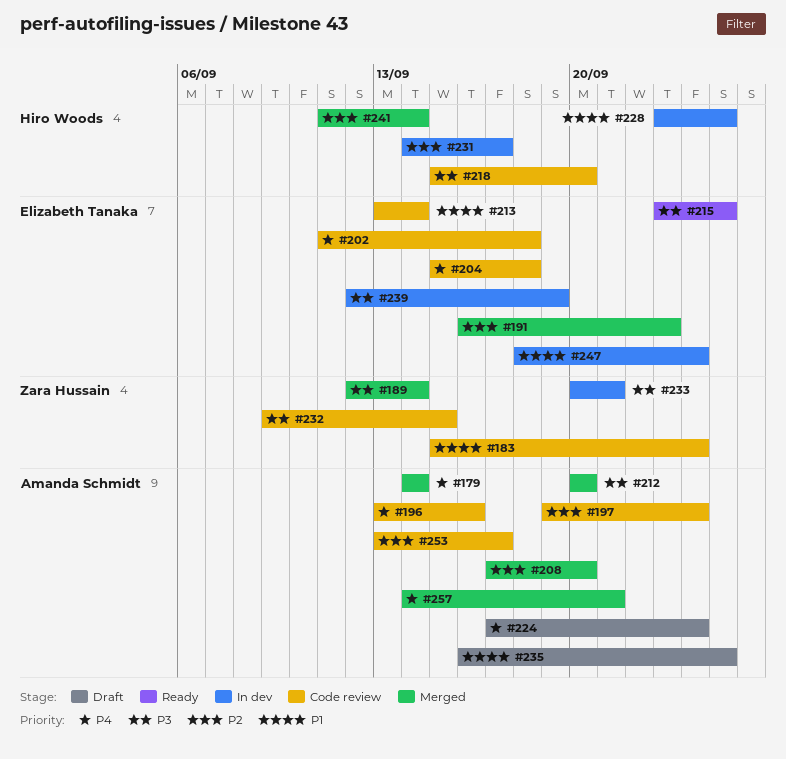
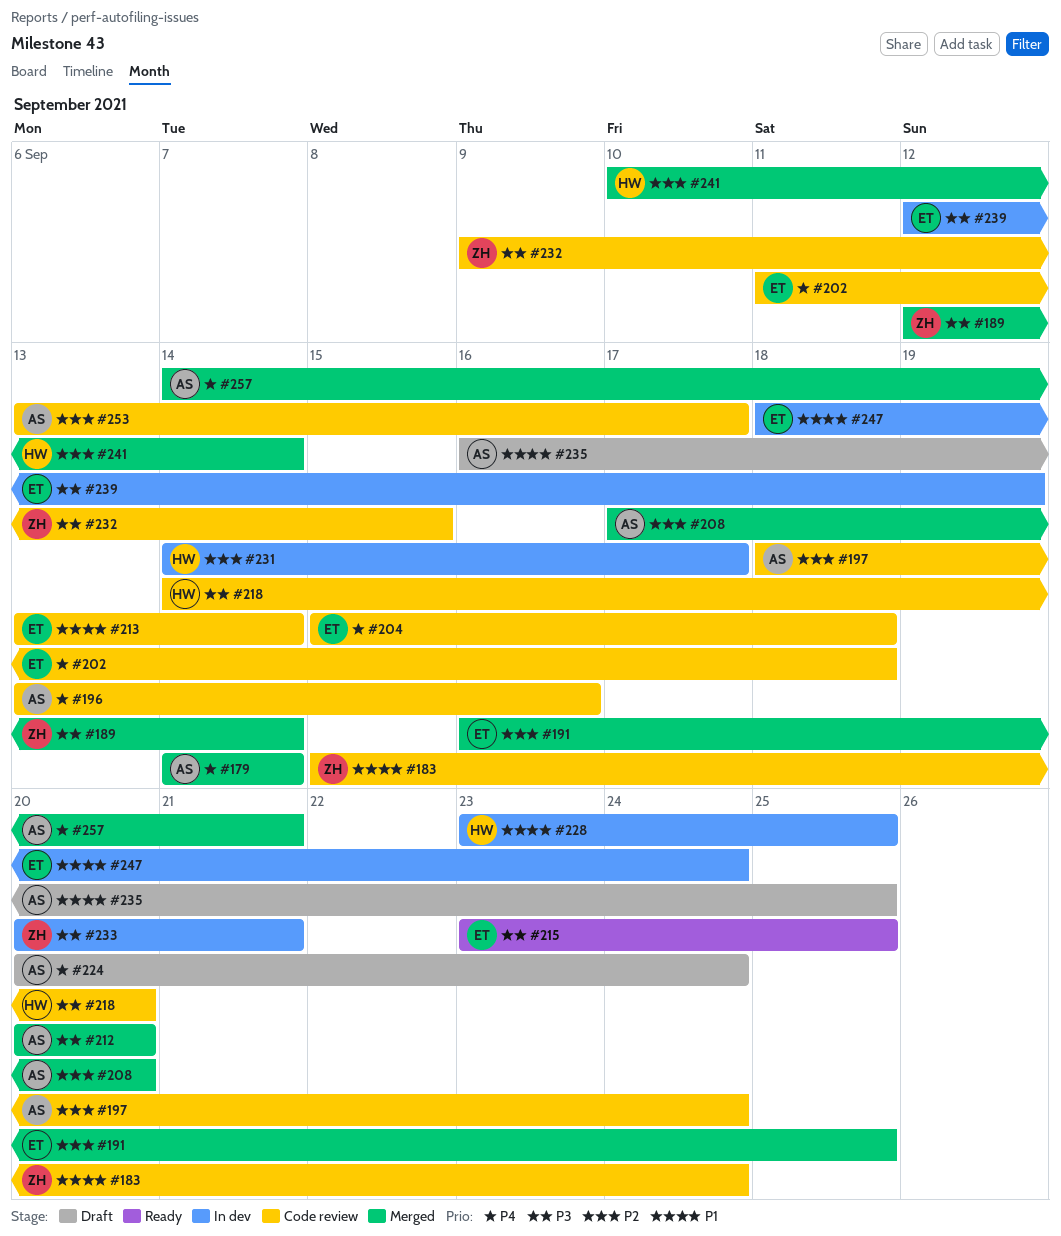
#191, due: Sep 23 -> Sep 25
#197, start: Sep 19 -> Sep 18
#218, start: Sep 15 -> Sep 14
#224, start: Sep 17 -> Sep 20
#241, start: Sep 11 -> Sep 10

